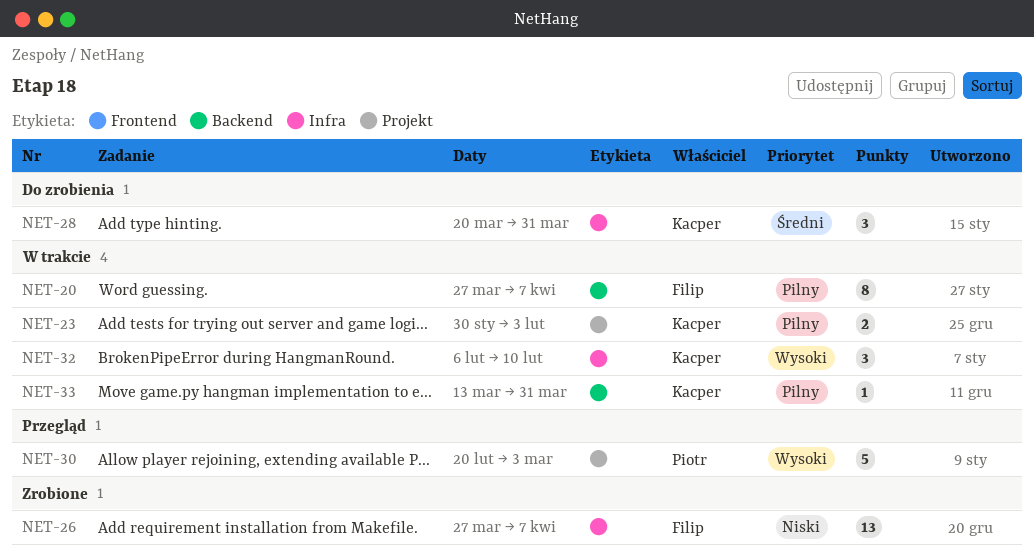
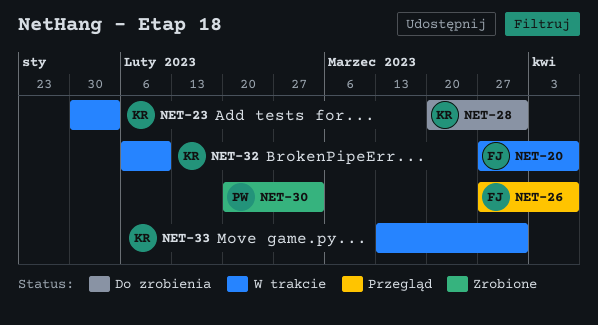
NET-26, status: Zrobione -> Przegląd
NET-30, status: Przegląd -> Zrobione

